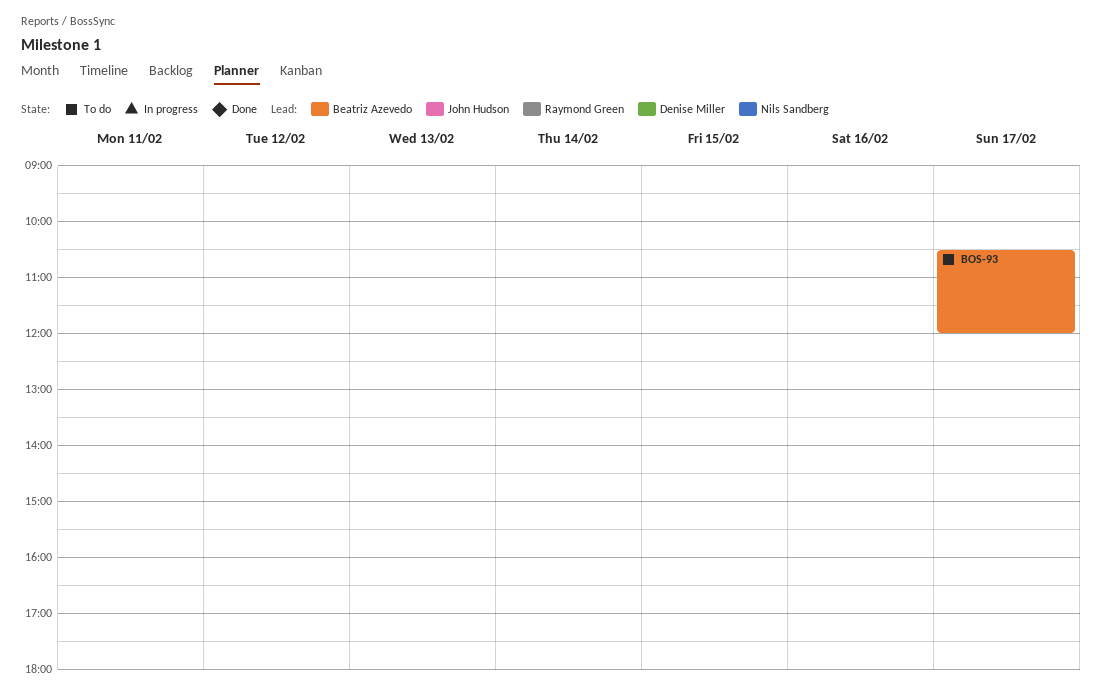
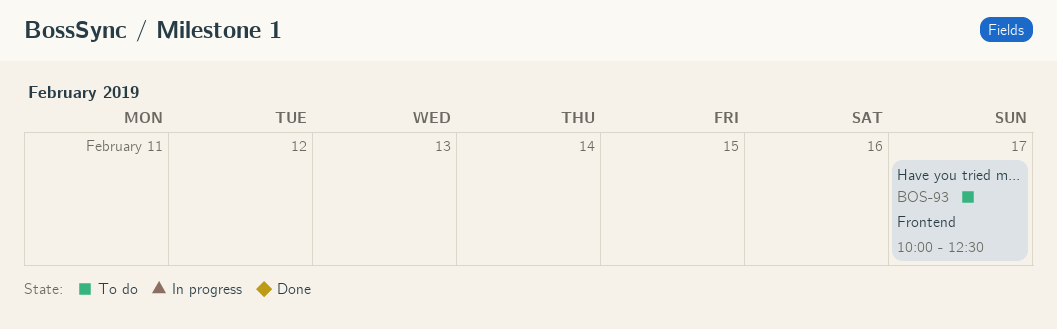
BOS-93, begins: 10:30 -> 10:00
BOS-93, ends: 12:00 -> 12:30

